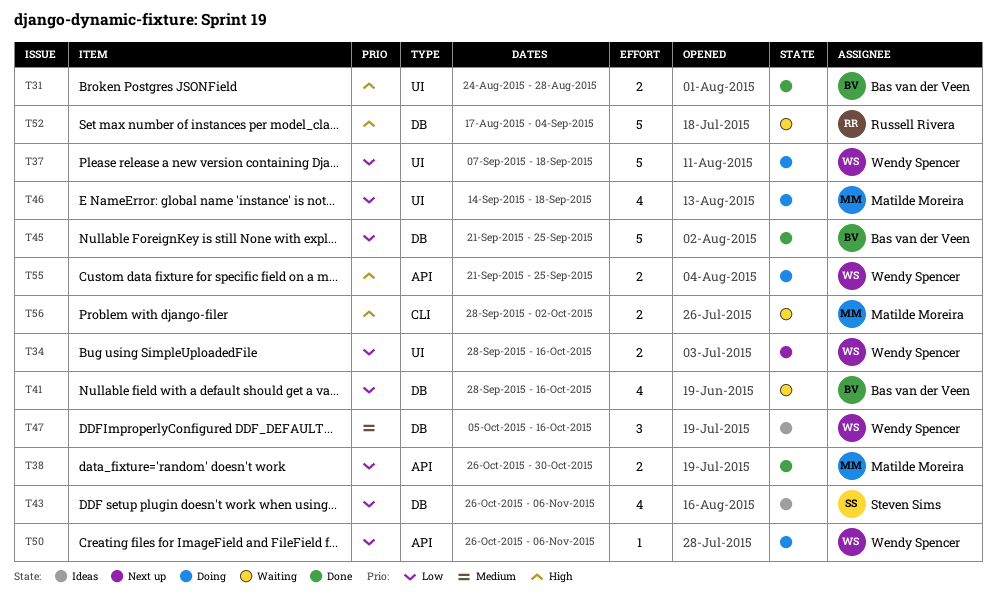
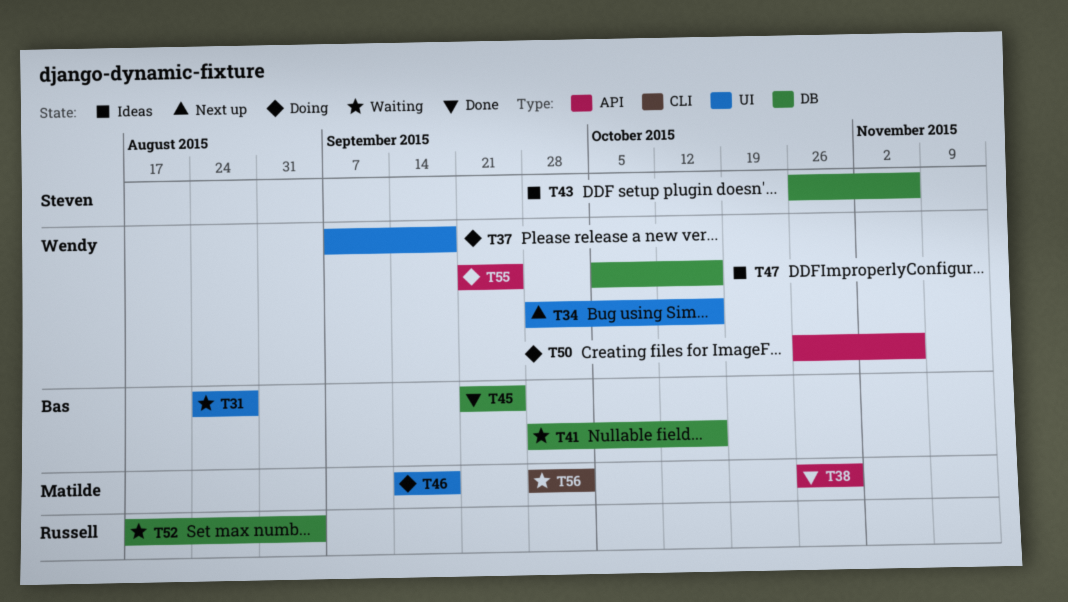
T31, status: Done -> Waiting

